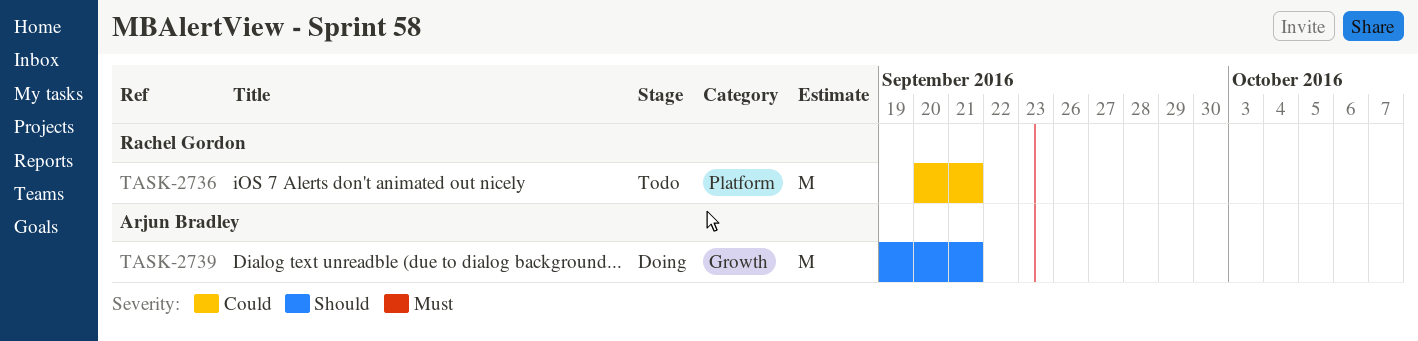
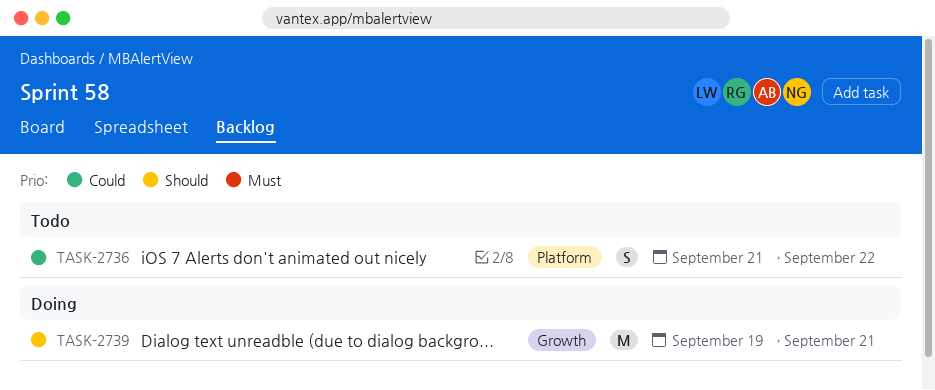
TASK-2736, estimate: M -> S
TASK-2736, start: Sep 20 -> Sep 21
TASK-2736, due: Sep 21 -> Sep 22

